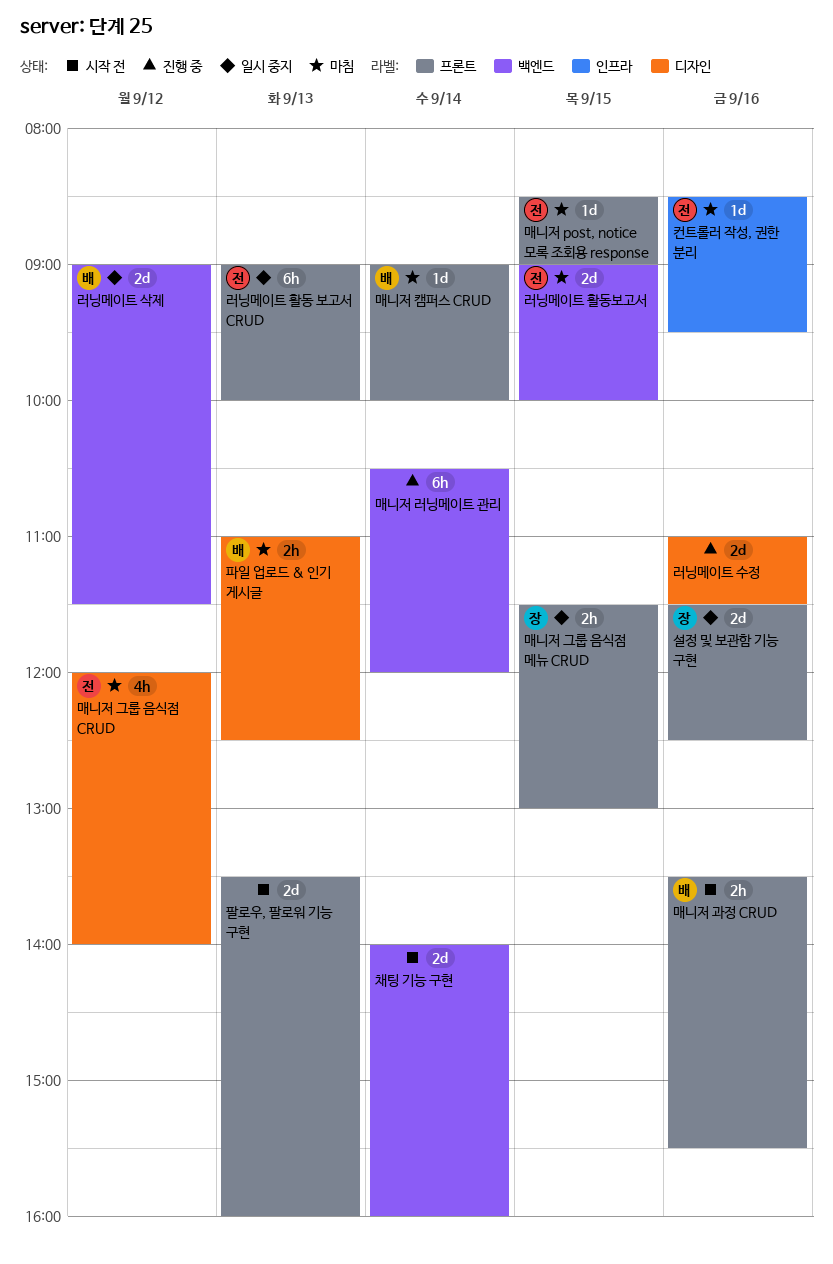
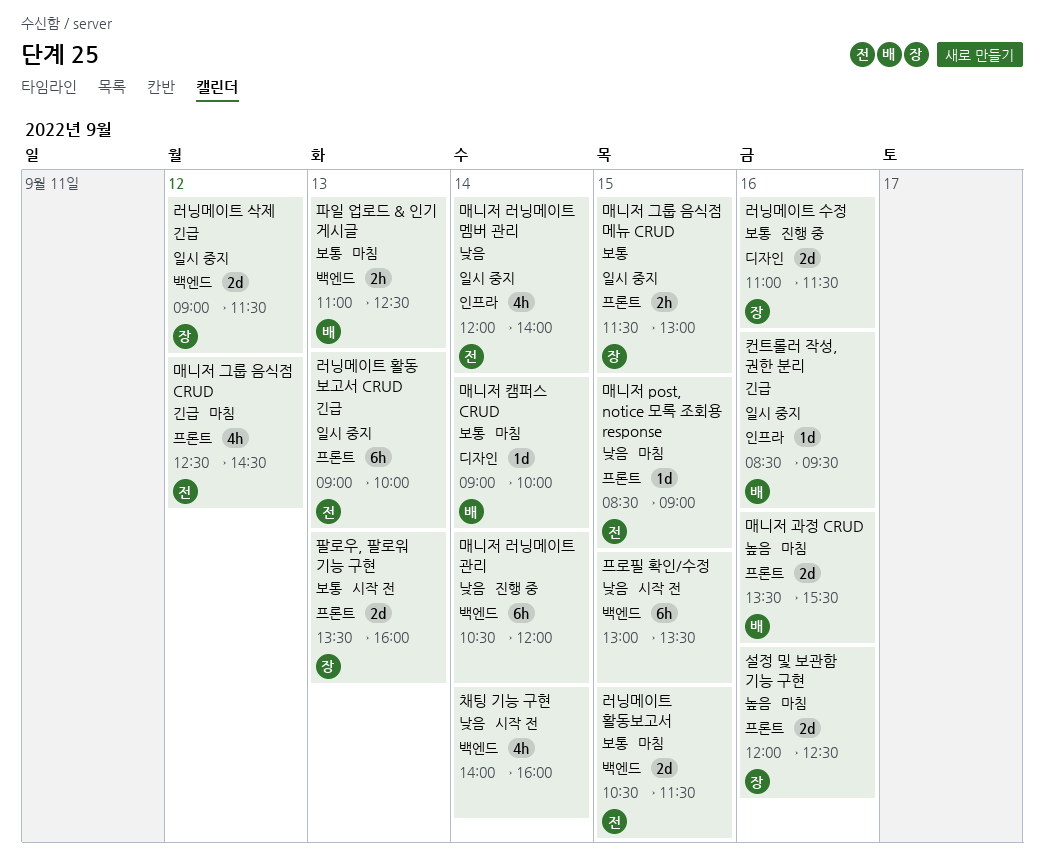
러닝메이트 삭제, owner: 배 -> 장
러닝메이트 수정, owner: none -> 장
러닝메이트 활동보고서, begins: 09:00 -> 10:30
러닝메이트 활동보고서, ends: 10:00 -> 11:30
매니저 과정 CRUD, status: 시작 전 -> 마침
매니저 과정 CRUD, estimate: 2h -> 2d
매니저 그룹 음식점 CRUD, label: 디자인 -> 프론트
매니저 그룹 음식점 CRUD, begins: 12:00 -> 12:30
매니저 그룹 음식점 CRUD, ends: 14:00 -> 14:30
매니저 러닝메이트 멤버 관리: none -> present
매니저 캠퍼스 CRUD, label: 프론트 -> 디자인
설정 및 보관함 기능 구현, status: 일시 중지 -> 마침
설정 및 보관함 기능 구현, begins: 11:30 -> 12:00
채팅 기능 구현, estimate: 2d -> 4h
컨트롤러 작성, 권한 분리, status: 마침 -> 일시 중지
컨트롤러 작성, 권한 분리, owner: 전 -> 배
파일 업로드 & 인기 게시글, label: 디자인 -> 백엔드
팔로우, 팔로워 기능 구현, owner: none -> 장
프로필 확인/수정: none -> present

